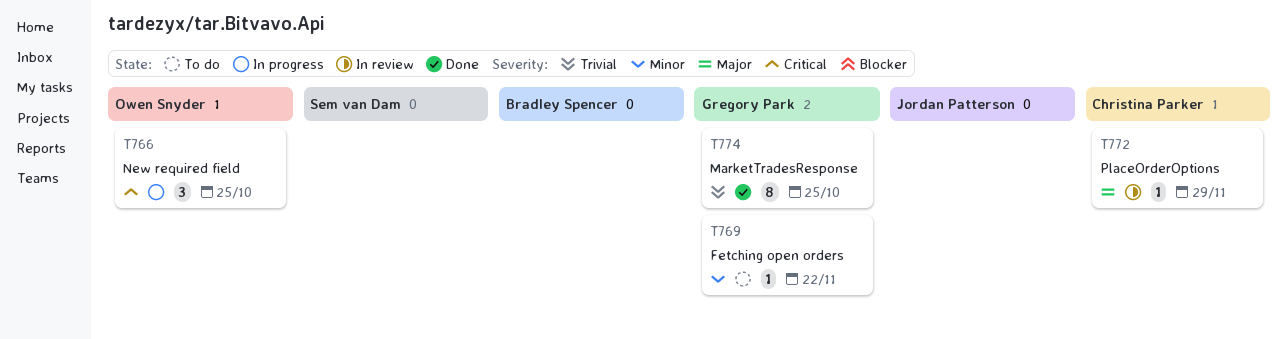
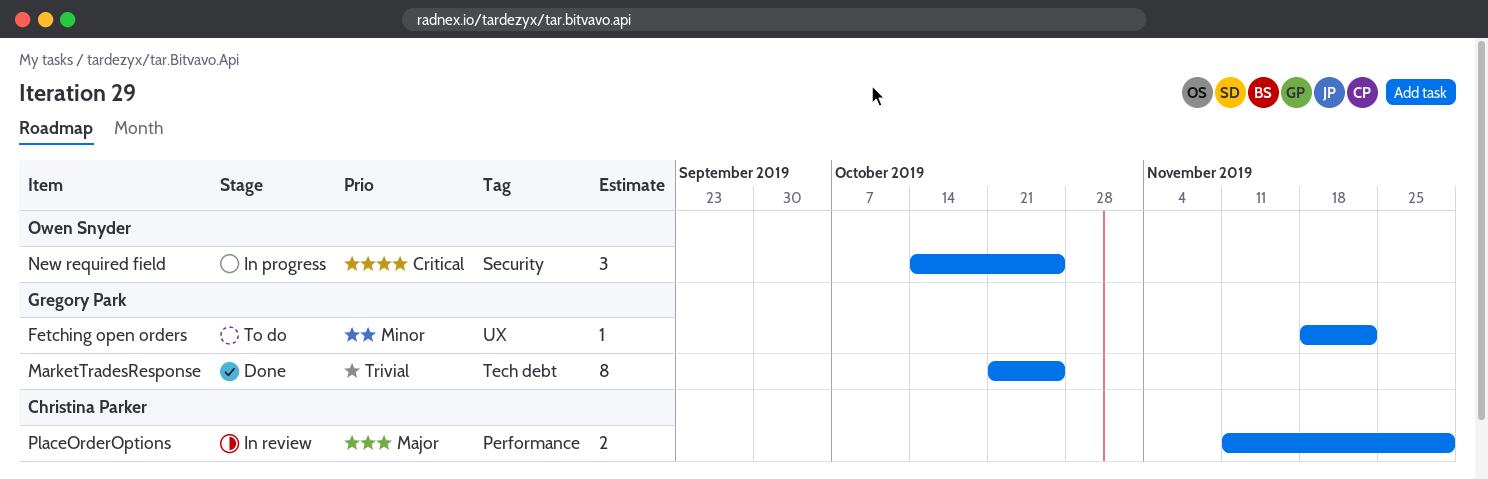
PlaceOrderOptions, estimate: 1 -> 2

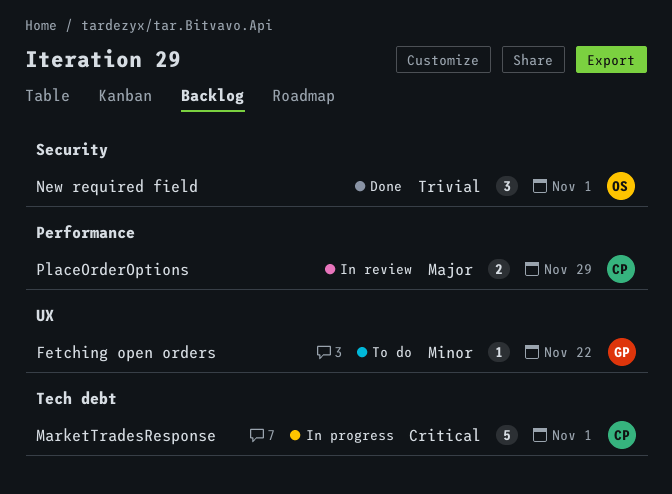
MarketTradesResponse, status: Done -> In progress
MarketTradesResponse, owner: Gregory Park -> Christina Parker
MarketTradesResponse, priority: Trivial -> Critical
MarketTradesResponse, estimate: 8 -> 5
MarketTradesResponse, due: Oct 25 -> Nov 1
New required field, status: In progress -> Done
New required field, priority: Critical -> Trivial
New required field, due: Oct 25 -> Nov 1

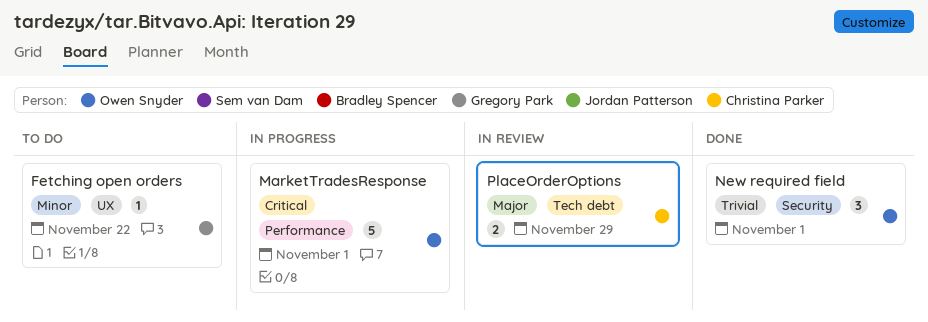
MarketTradesResponse, owner: Christina Parker -> Owen Snyder
MarketTradesResponse, label: Tech debt -> Performance
PlaceOrderOptions, label: Performance -> Tech debt

